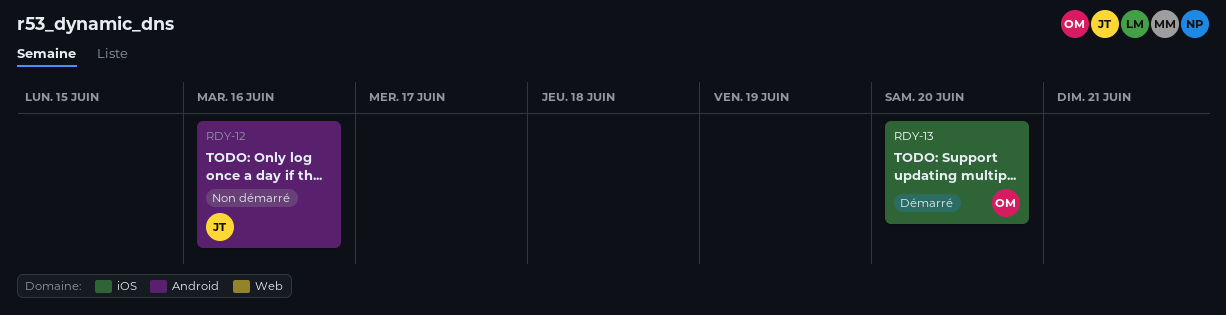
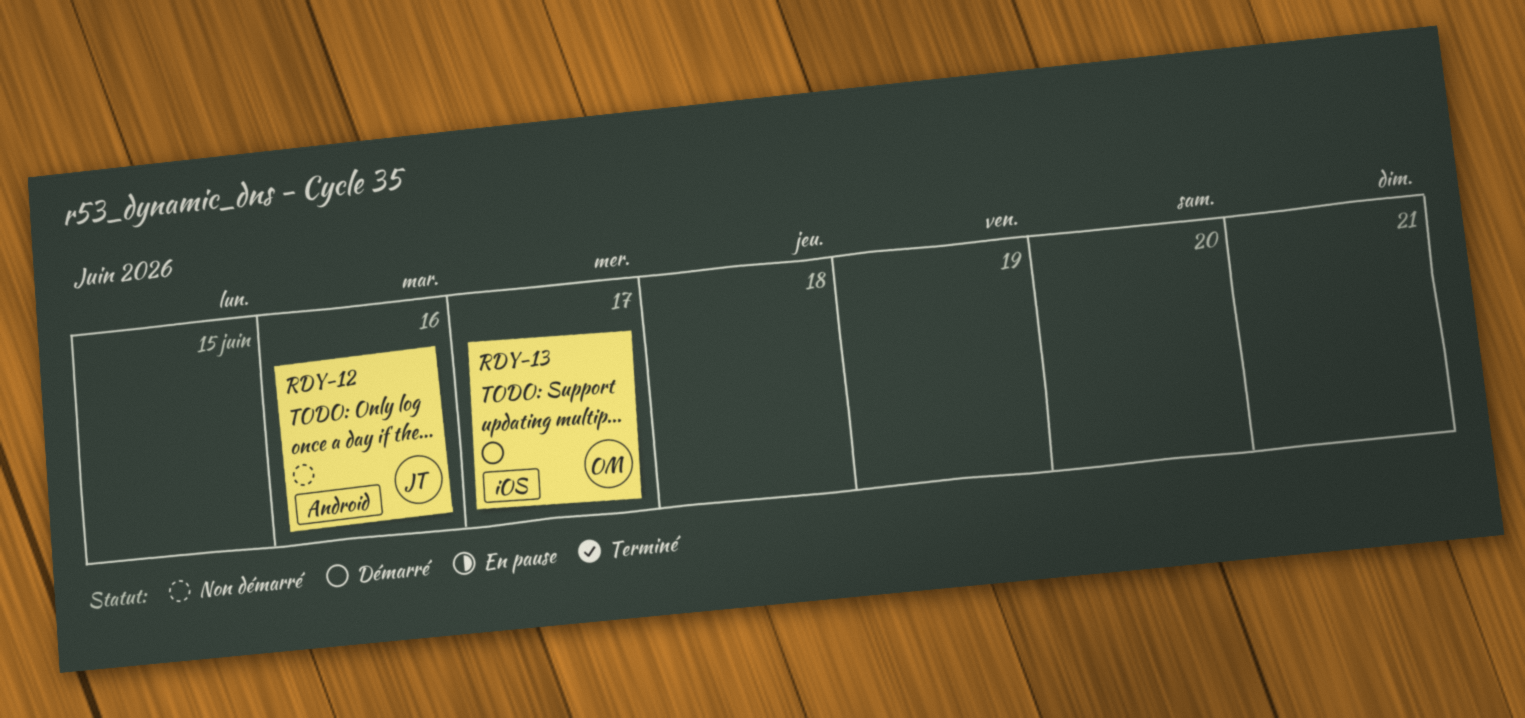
RDY-13, due: Jun 20 -> Jun 17

